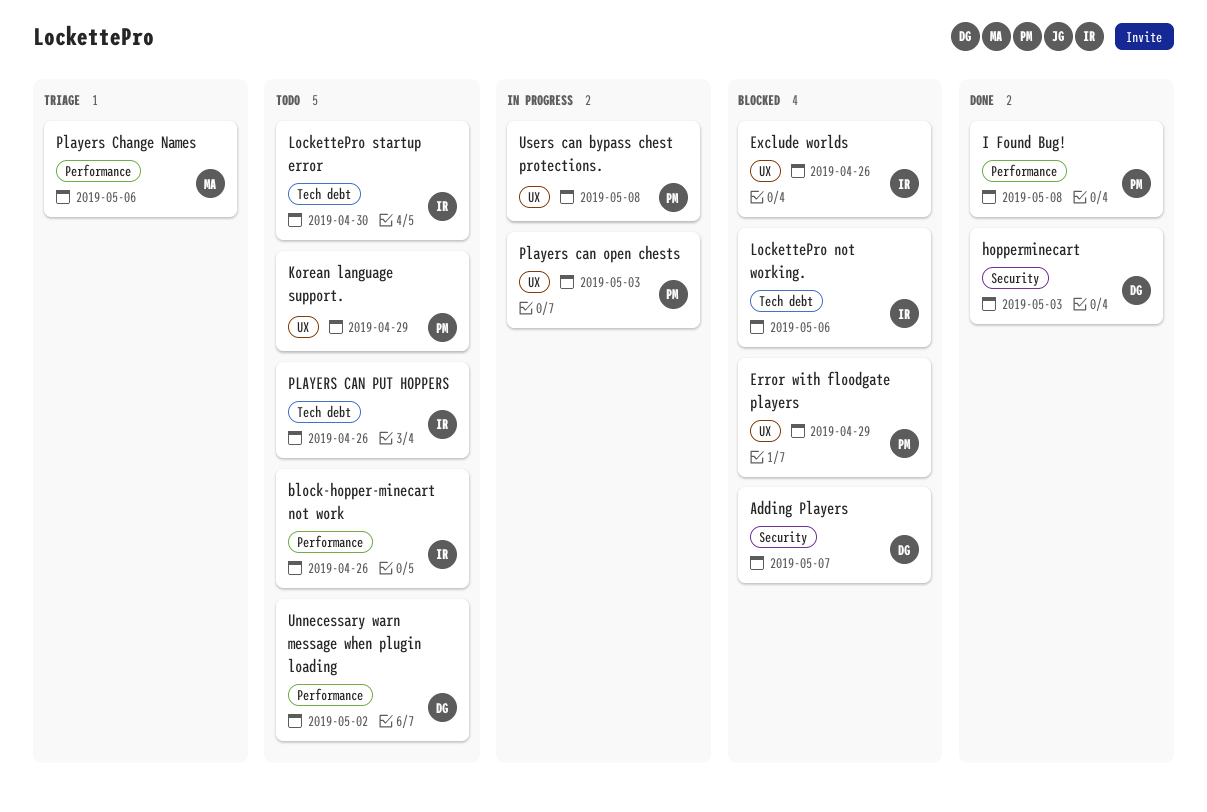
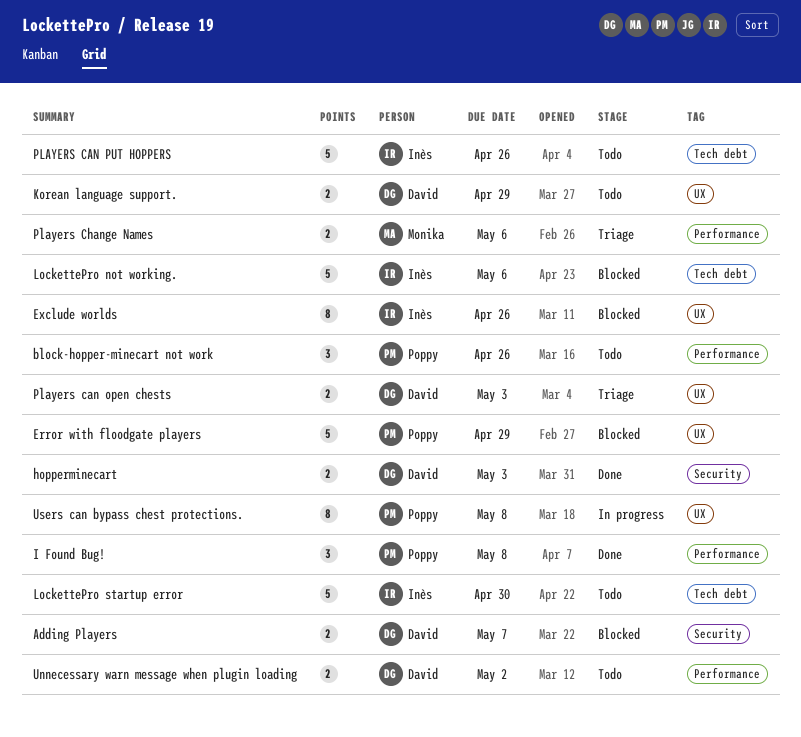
block-hopper-minecart not work, owner: Inès -> Poppy
Korean language support., owner: Poppy -> David
Players can open chests, status: In progress -> Triage
Players can open chests, owner: Poppy -> David

